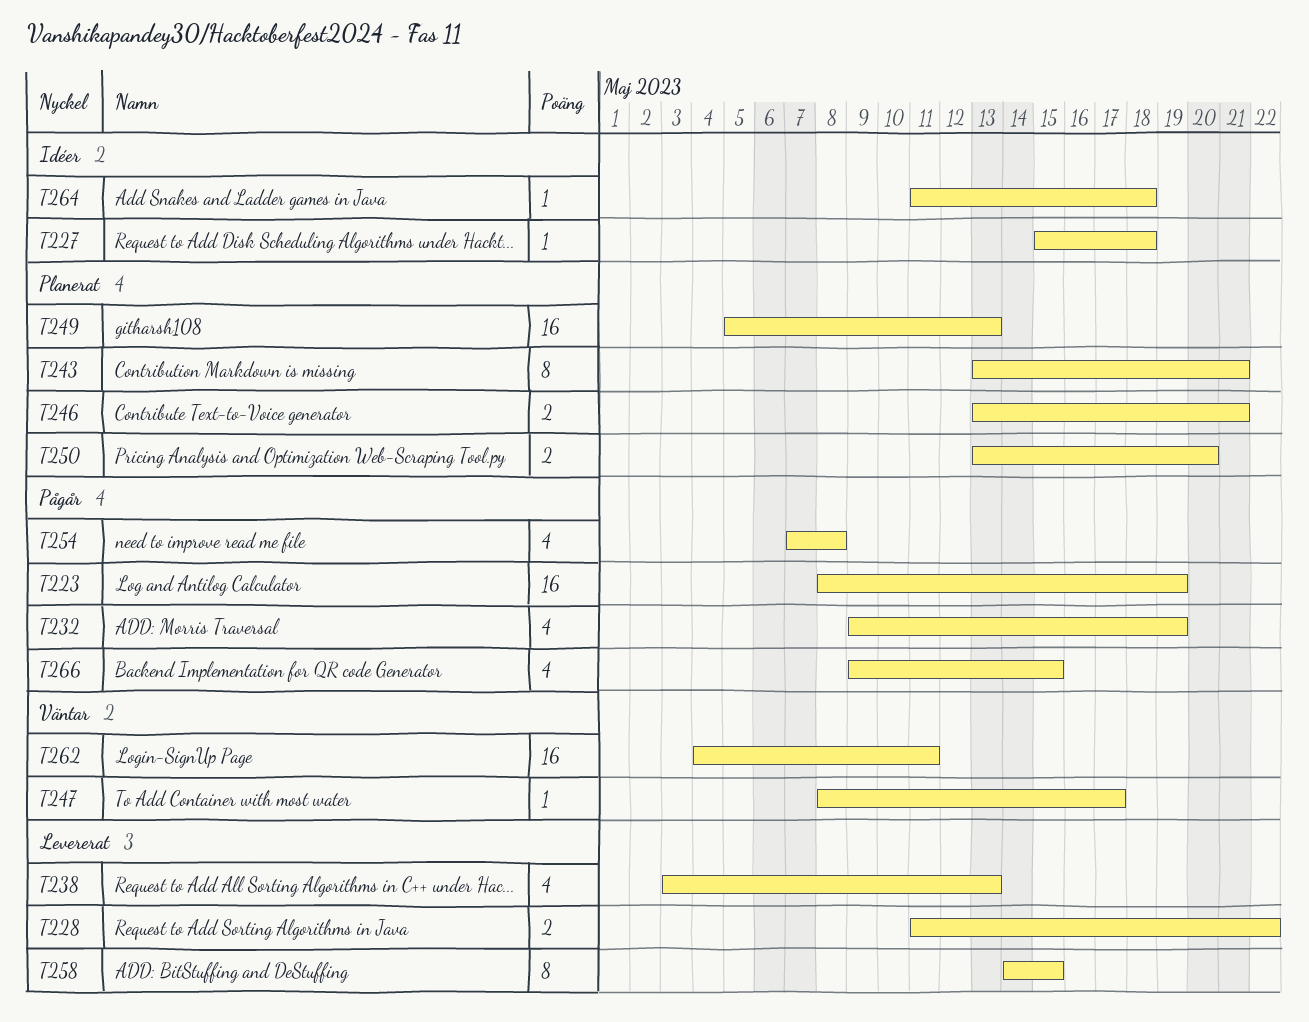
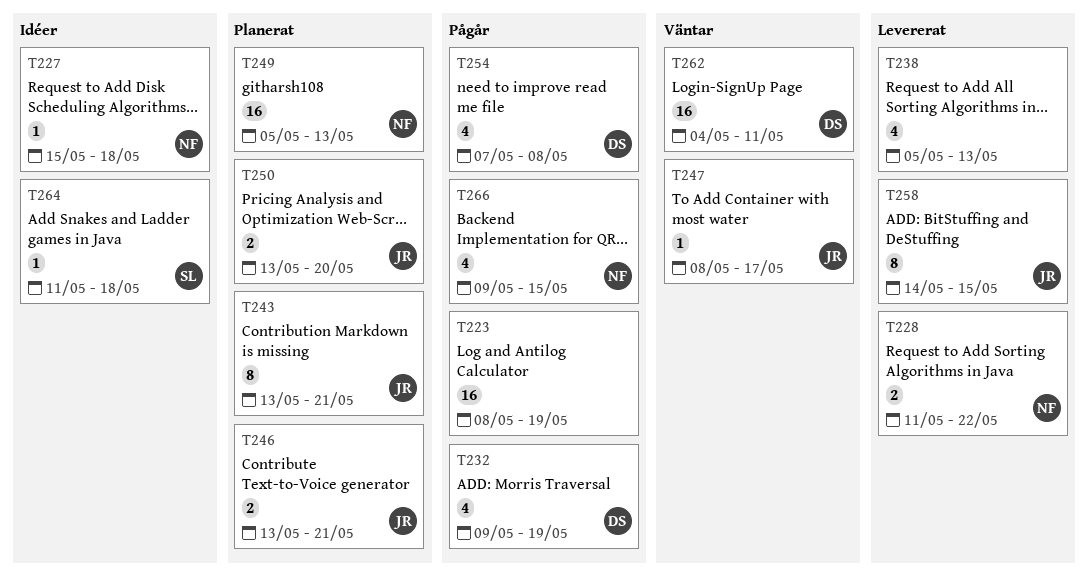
T238, start: May 3 -> May 5

